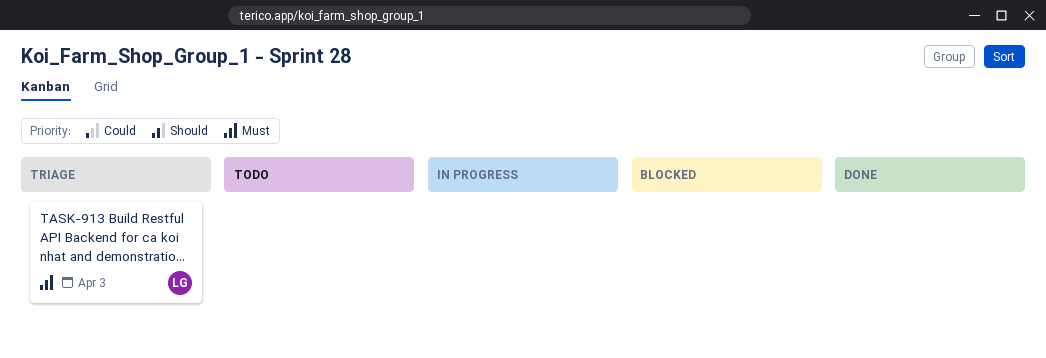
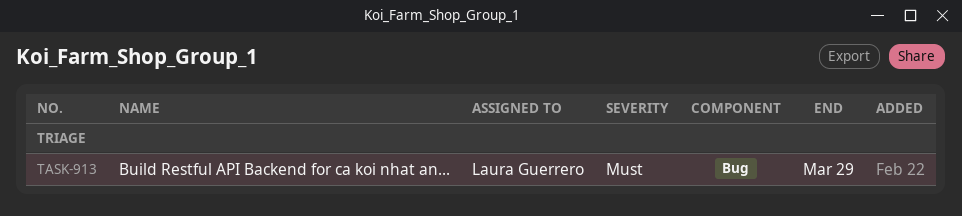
TASK-913, due: Apr 3 -> Mar 29

